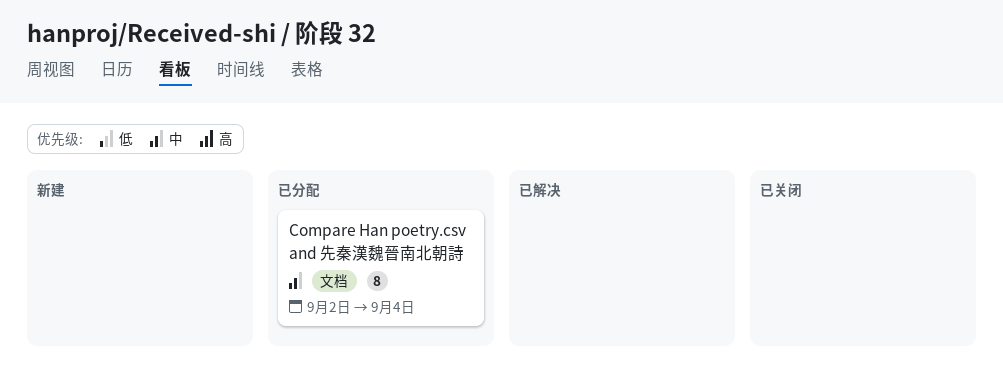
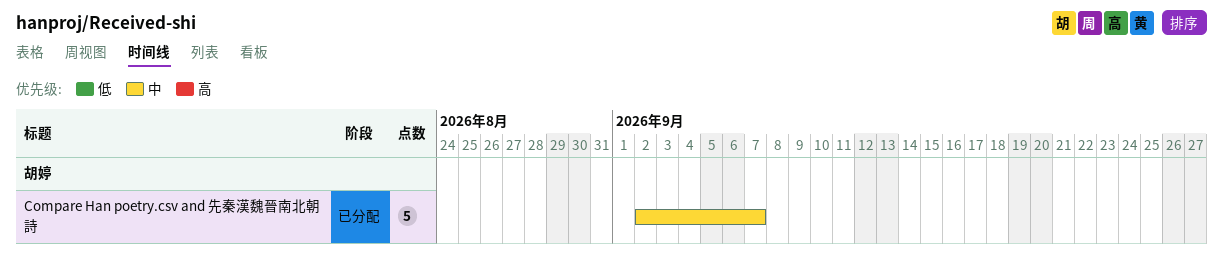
Compare Han poetry.csv and 先秦漢魏晉南北朝詩, estimate: 8 -> 5
Compare Han poetry.csv and 先秦漢魏晉南北朝詩, due: Sep 4 -> Sep 7

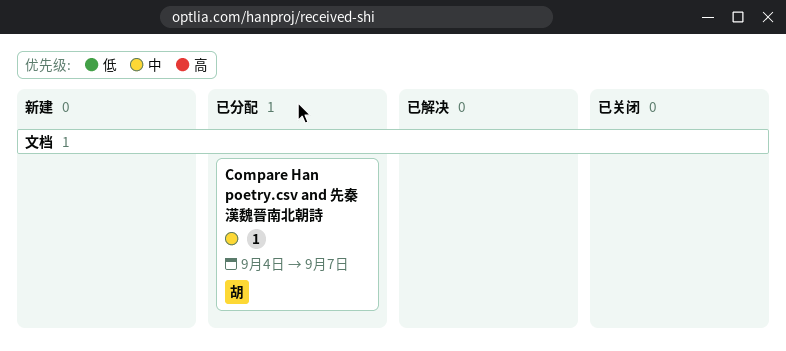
Compare Han poetry.csv and 先秦漢魏晉南北朝詩, estimate: 5 -> 1
Compare Han poetry.csv and 先秦漢魏晉南北朝詩, start: Sep 2 -> Sep 4

